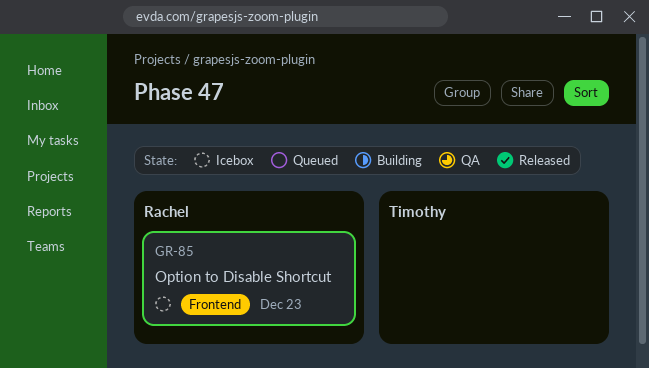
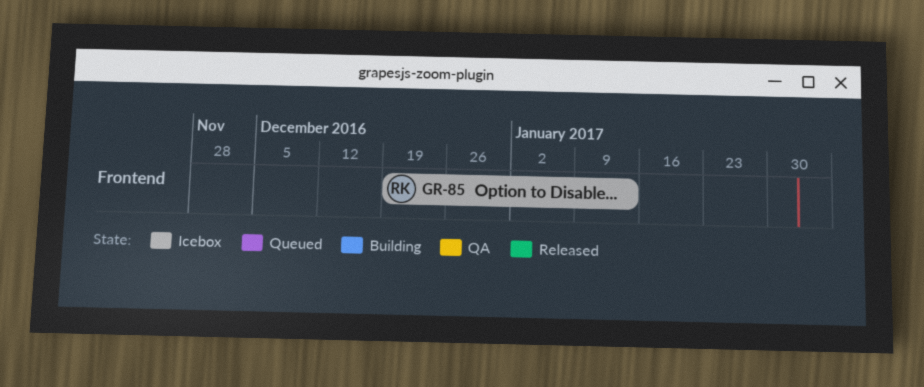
GR-85, due: Dec 23 -> Jan 13

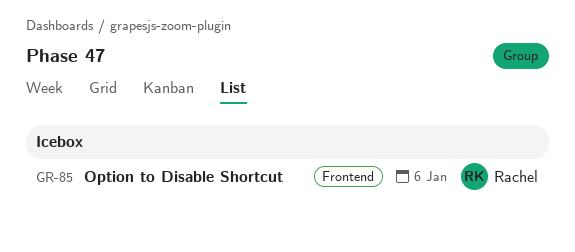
GR-85, due: Jan 13 -> Jan 6

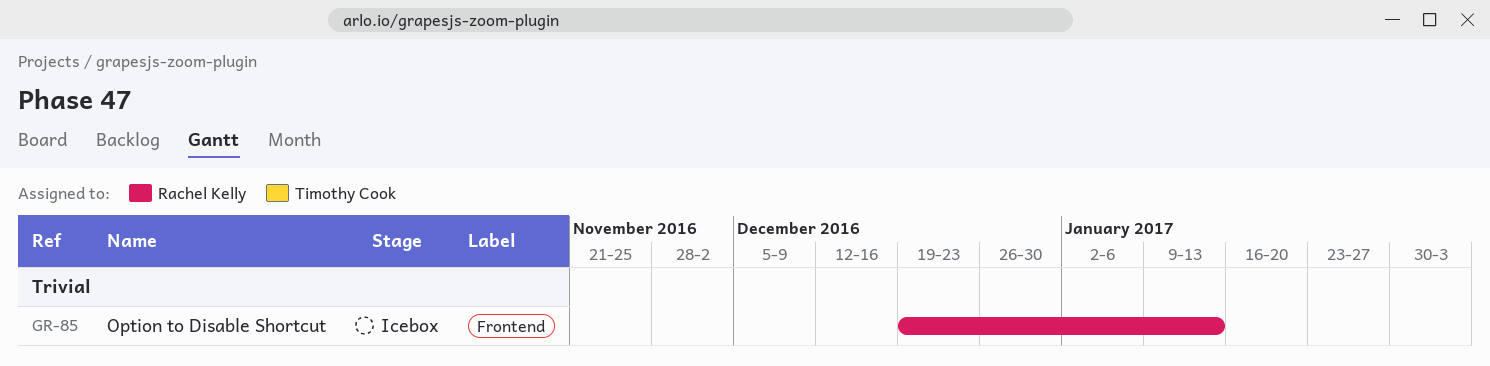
GR-85, due: Jan 6 -> Jan 13

